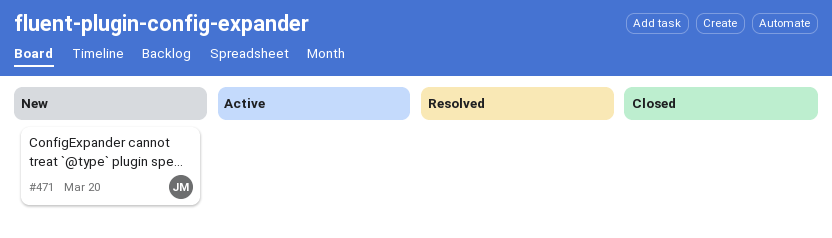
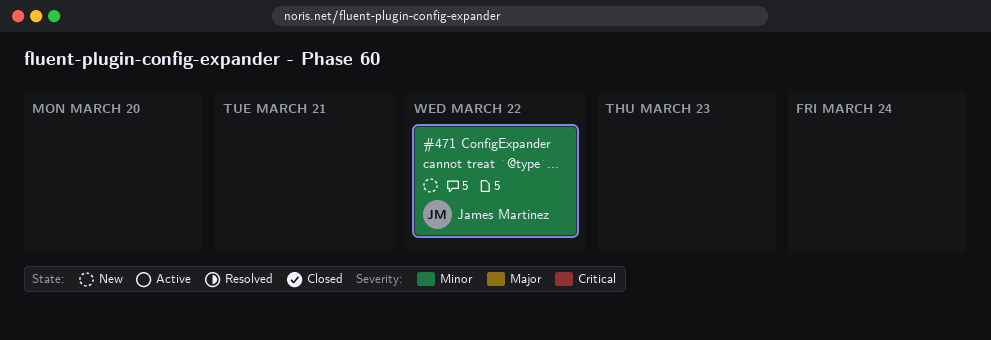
#471, due: Mar 20 -> Mar 22

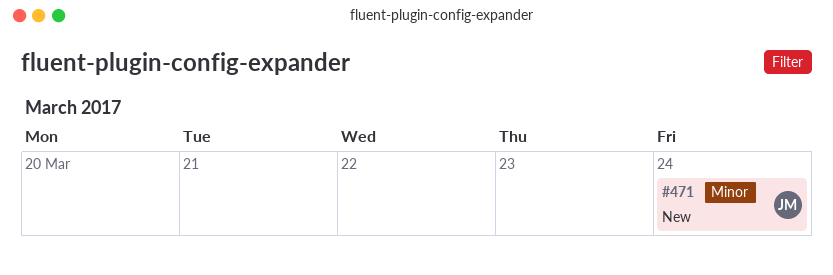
#471, due: Mar 22 -> Mar 24

